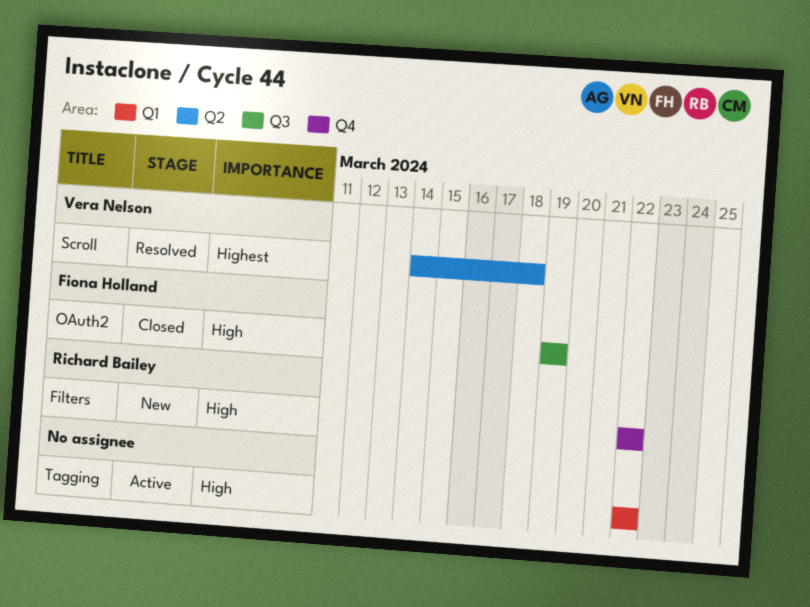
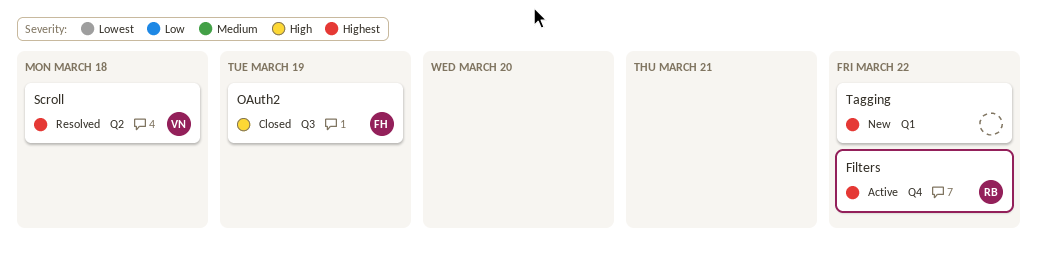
Filters, status: New -> Active
Filters, priority: High -> Highest
Tagging, status: Active -> New
Tagging, priority: High -> Highest

